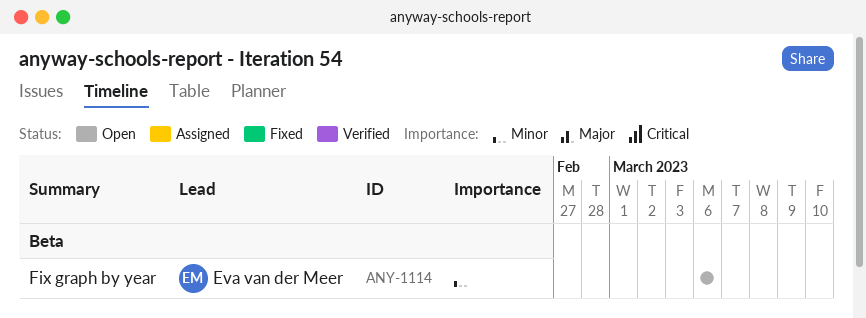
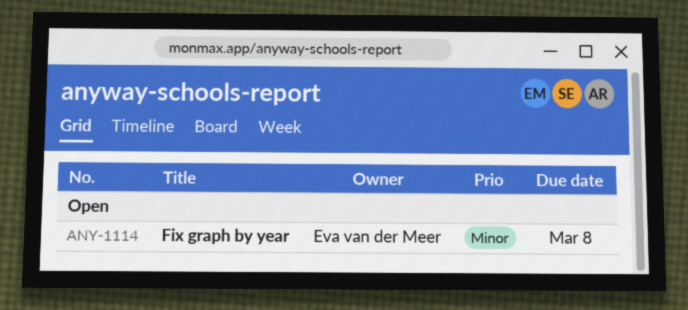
ANY-1114, due: Mar 6 -> Mar 8

